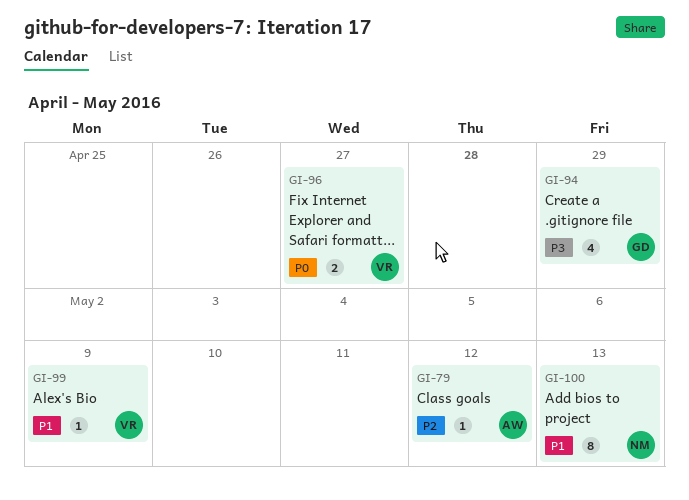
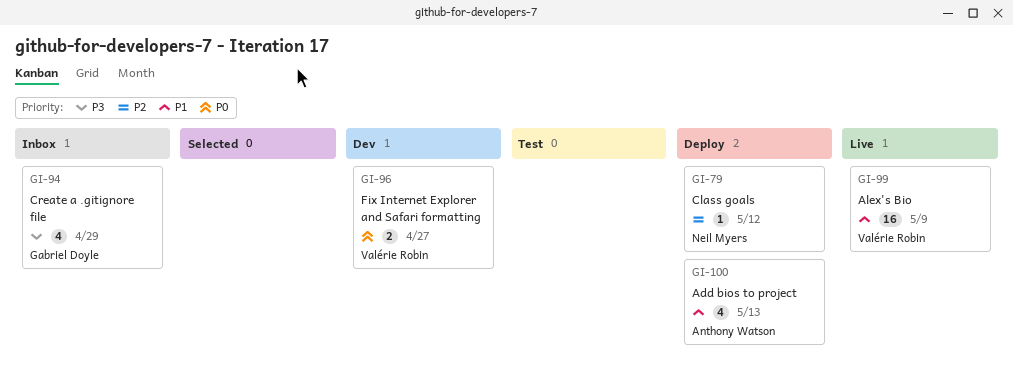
GI-79, owner: Anthony Watson -> Neil Myers
GI-99, estimate: 1 -> 16
GI-100, owner: Neil Myers -> Anthony Watson
GI-100, estimate: 8 -> 4

